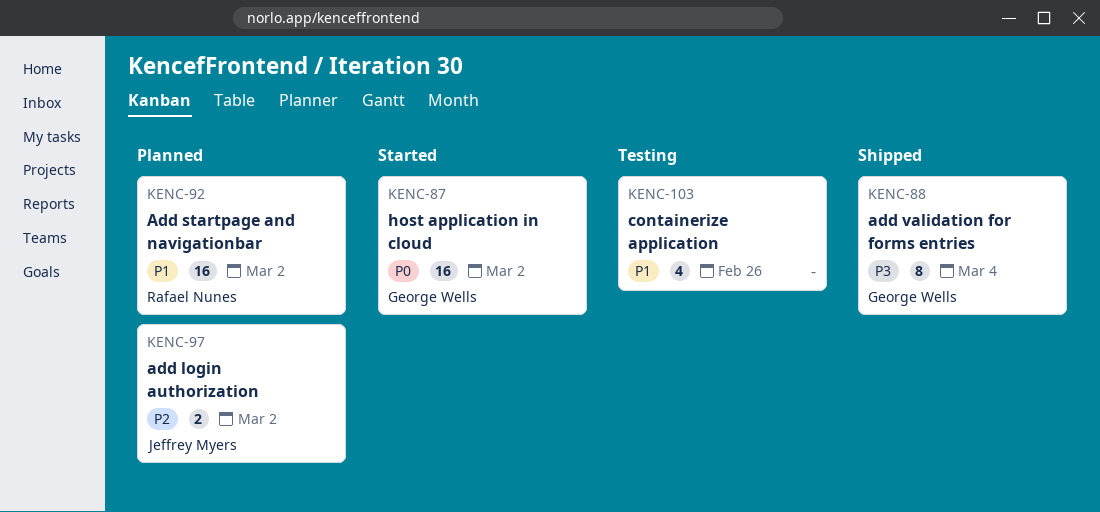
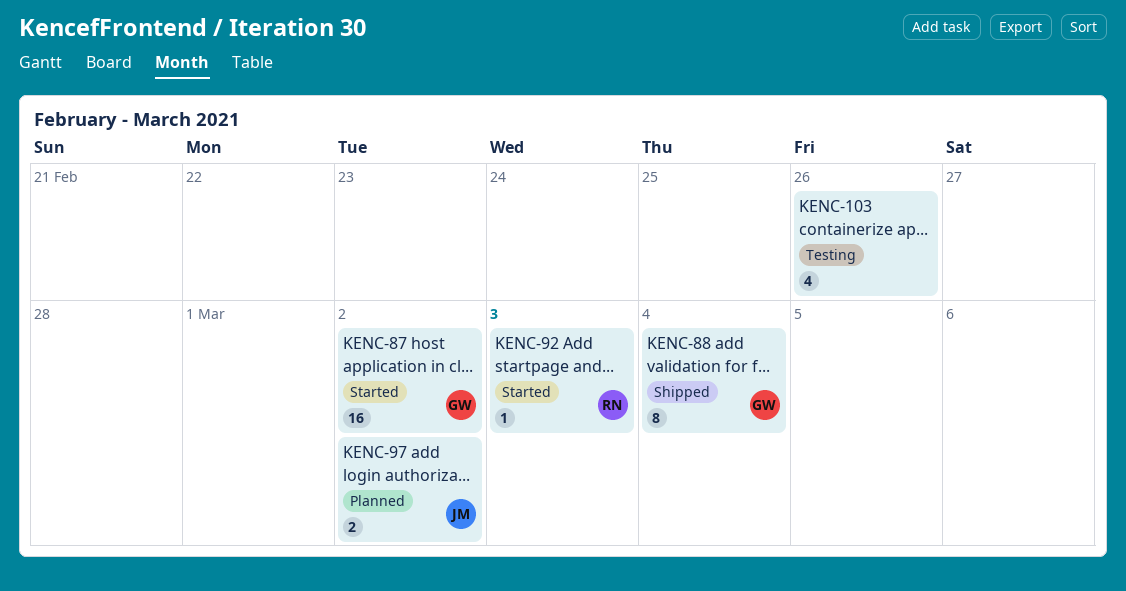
KENC-92, status: Planned -> Started
KENC-92, estimate: 16 -> 1
KENC-92, due: Mar 2 -> Mar 3

